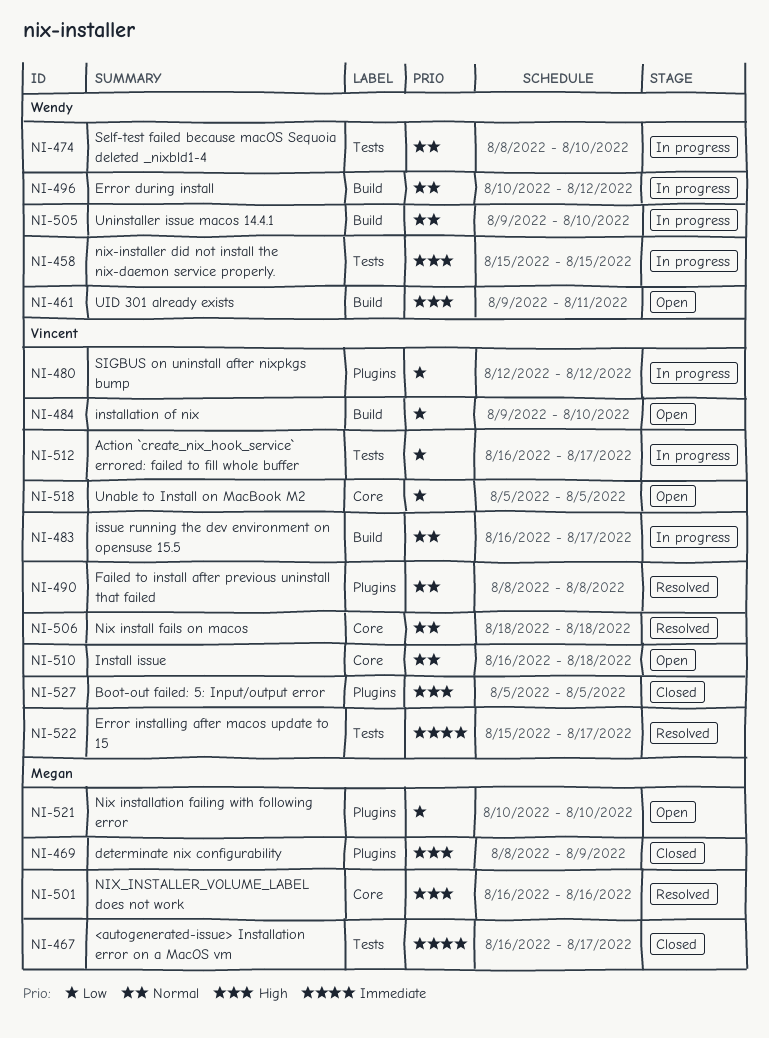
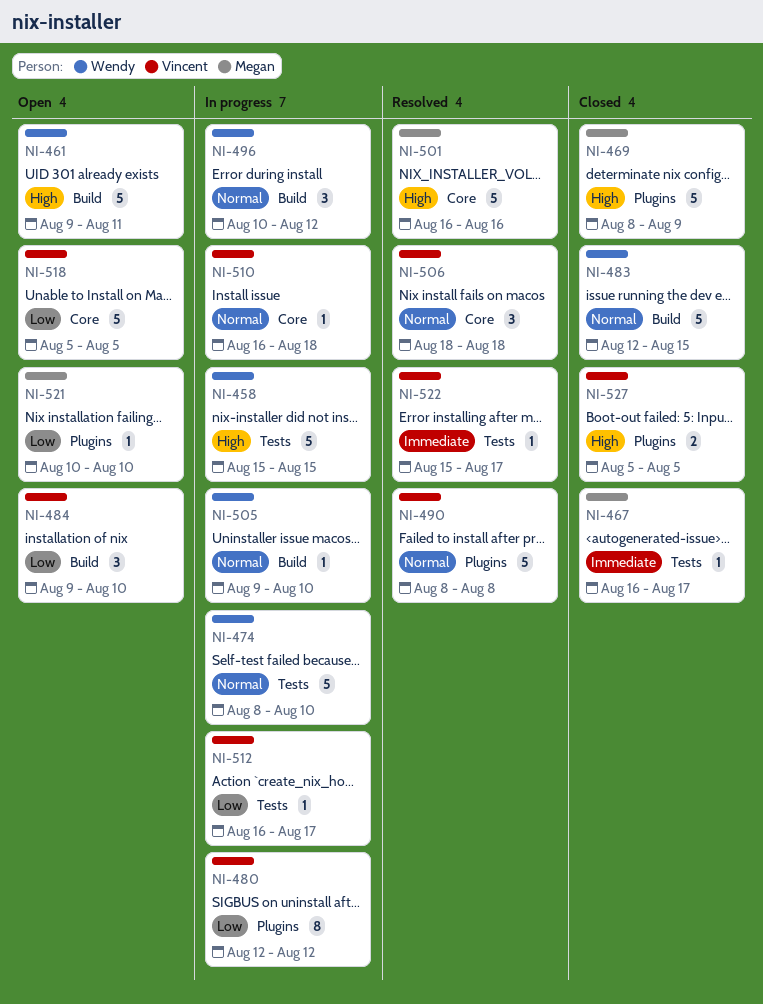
NI-483, status: In progress -> Closed
NI-483, owner: Vincent -> Wendy
NI-483, start: Aug 16 -> Aug 12
NI-483, due: Aug 17 -> Aug 15
NI-510, status: Open -> In progress

